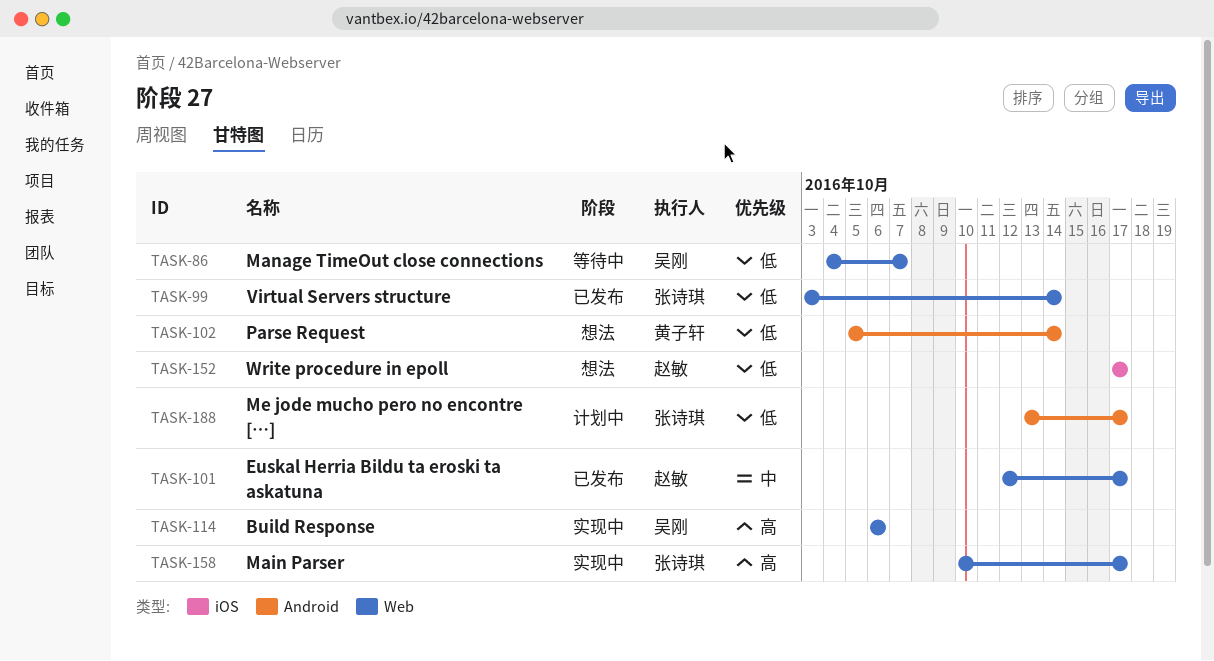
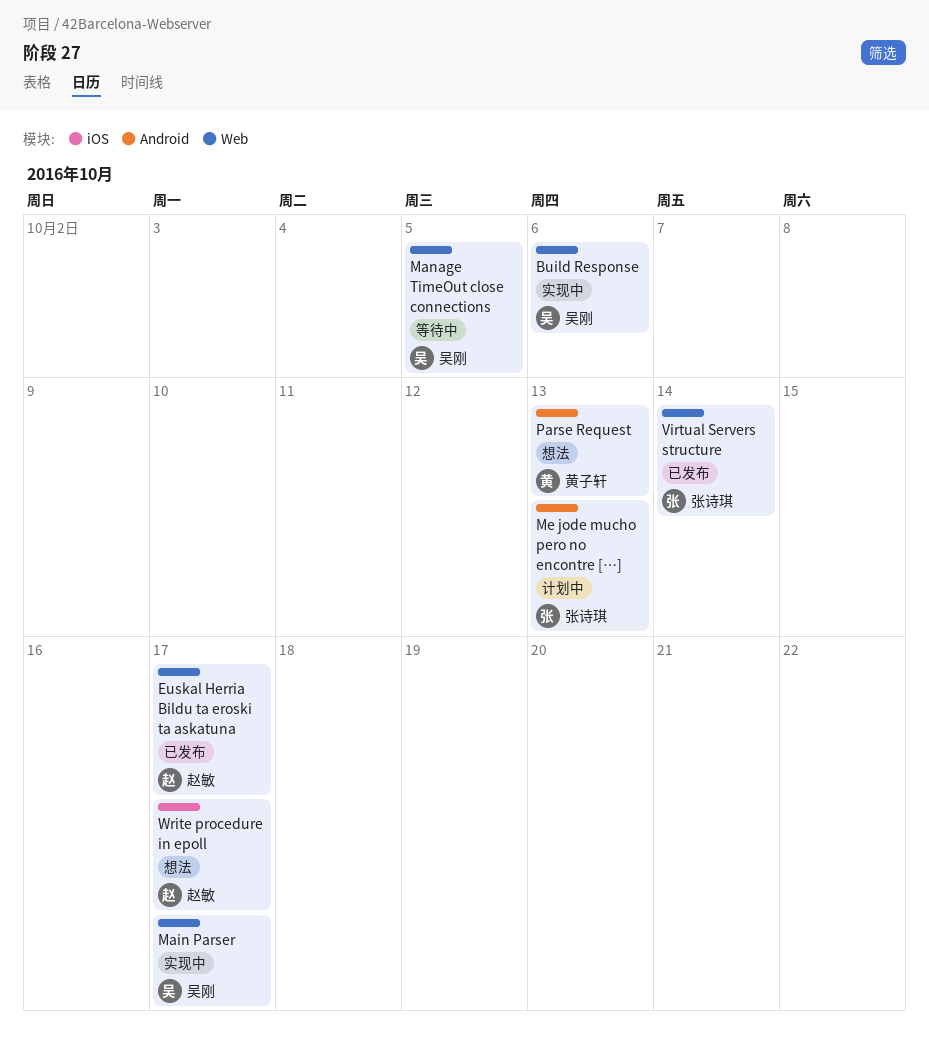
Main Parser, owner: 张诗琪 -> 吴刚
Manage TimeOut close connections, due: Oct 7 -> Oct 5
Me jode mucho pero no encontre […], due: Oct 17 -> Oct 13
Parse Request, due: Oct 14 -> Oct 13

